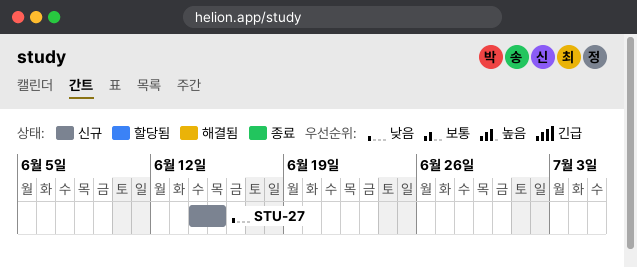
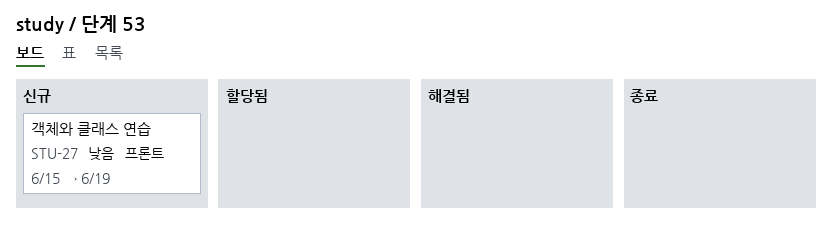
STU-27, start: Jun 14 -> Jun 15
STU-27, due: Jun 15 -> Jun 19

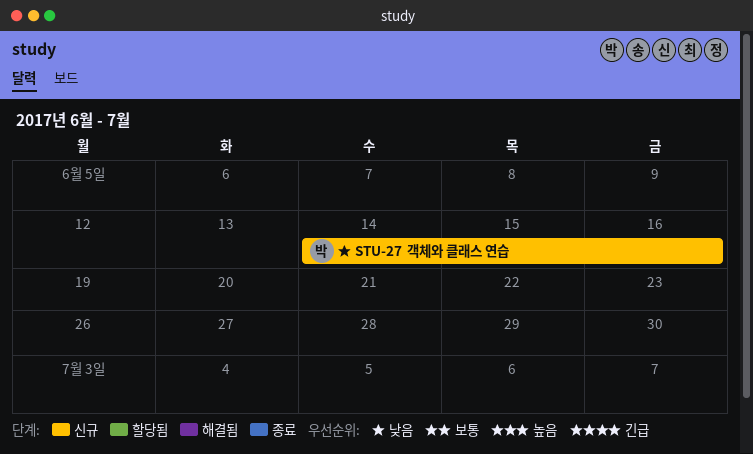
STU-27, start: Jun 15 -> Jun 14
STU-27, due: Jun 19 -> Jun 16

